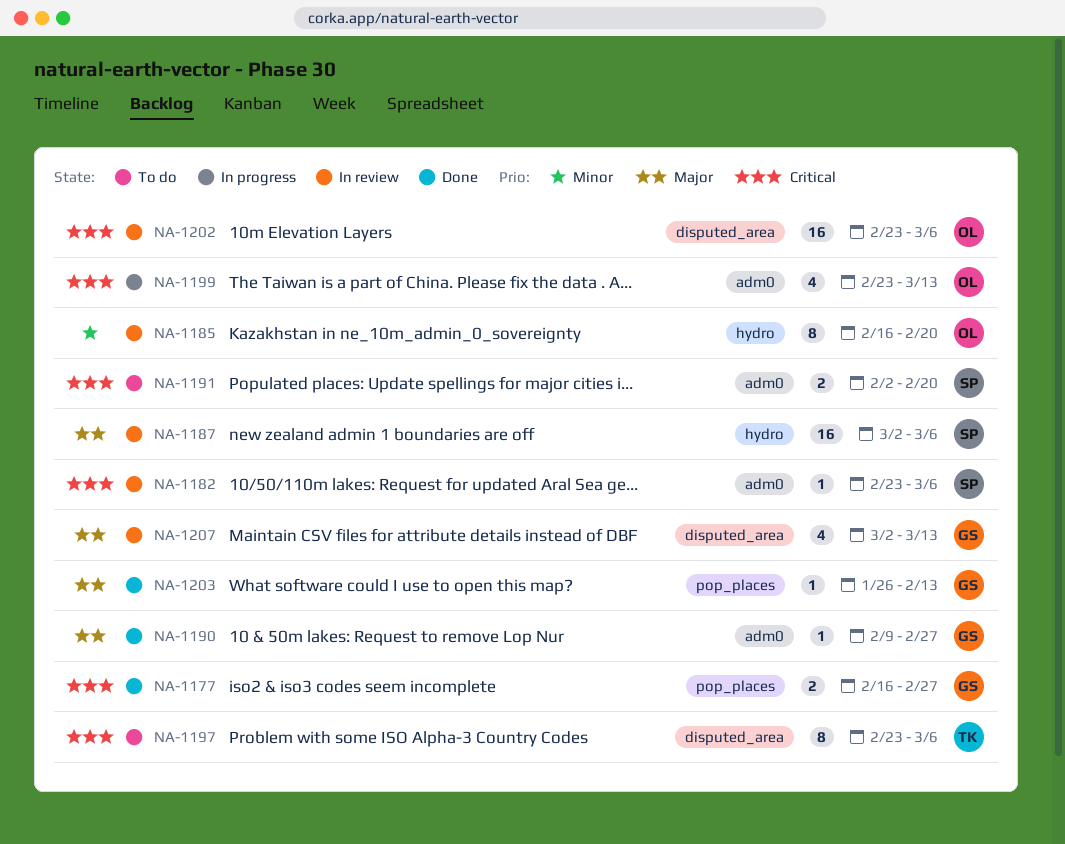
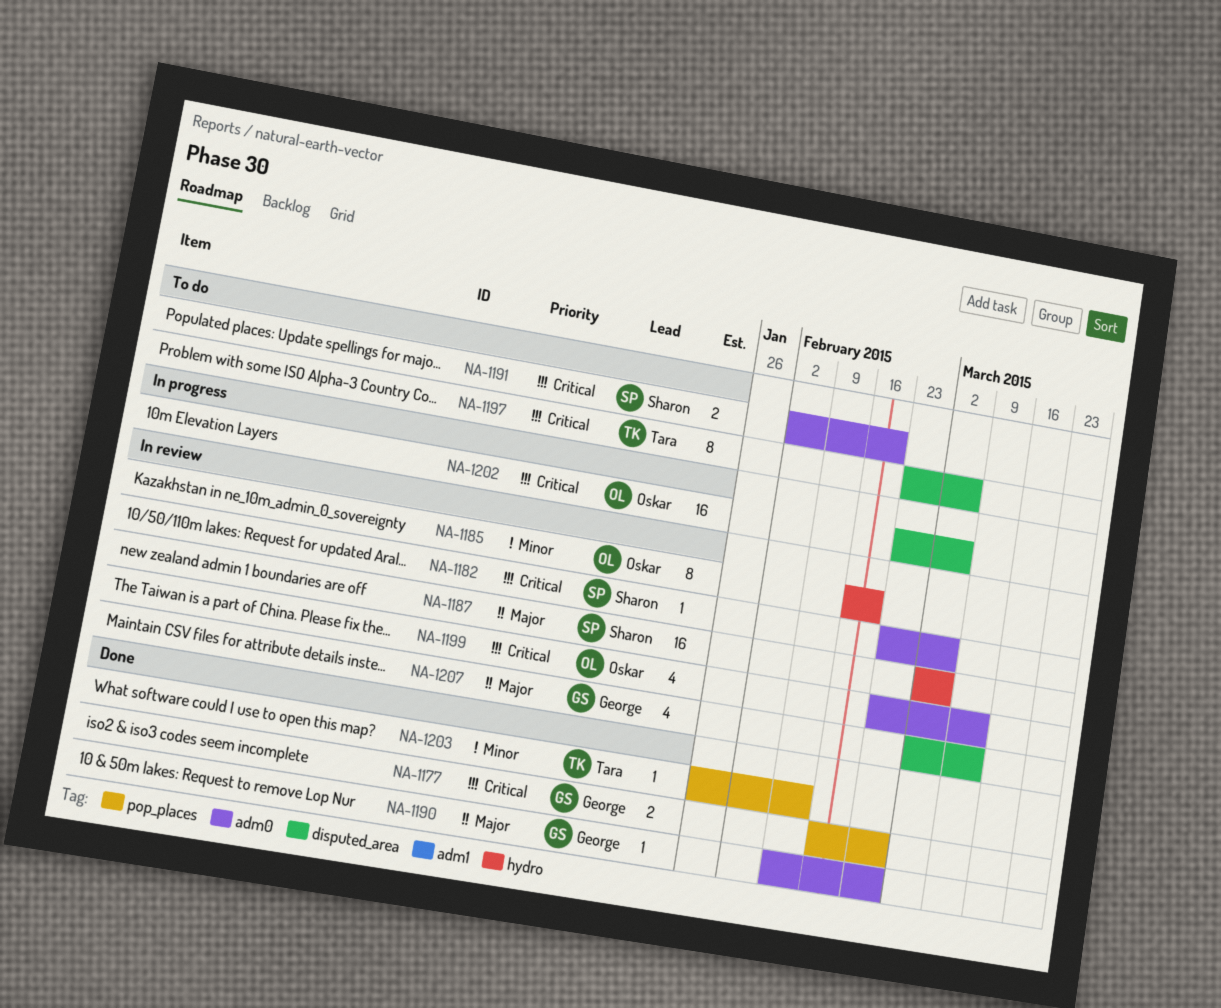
NA-1199, status: In progress -> In review
NA-1202, status: In review -> In progress
NA-1203, owner: George -> Tara
NA-1203, priority: Major -> Minor

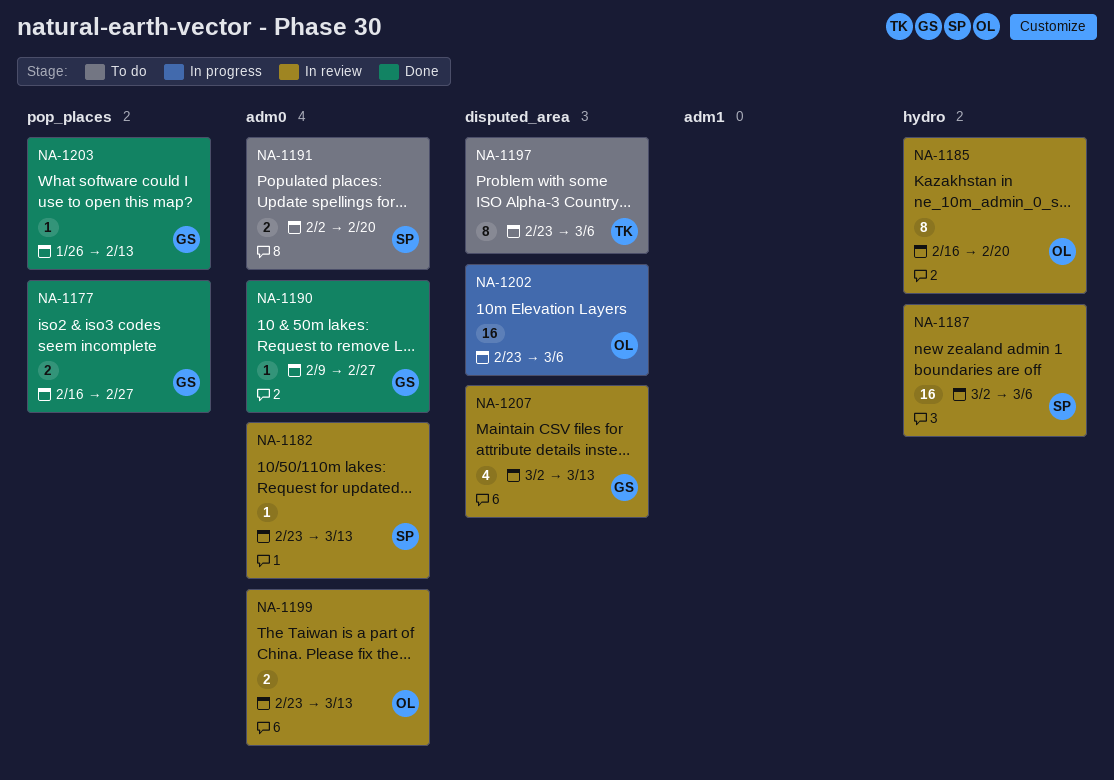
NA-1182, due: Mar 6 -> Mar 13
NA-1199, estimate: 4 -> 2
NA-1203, owner: Tara -> George

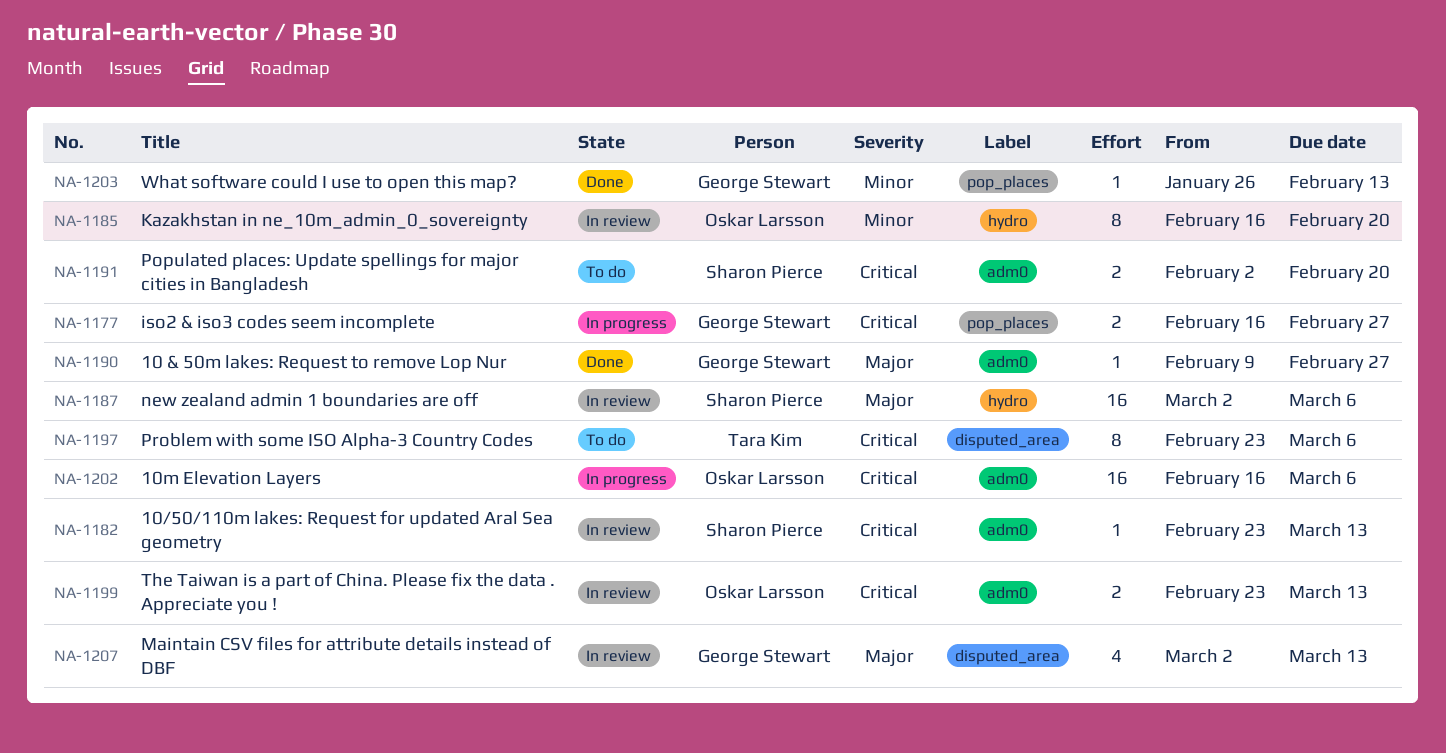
NA-1177, status: Done -> In progress
NA-1202, label: disputed_area -> adm0
NA-1202, start: Feb 23 -> Feb 16

